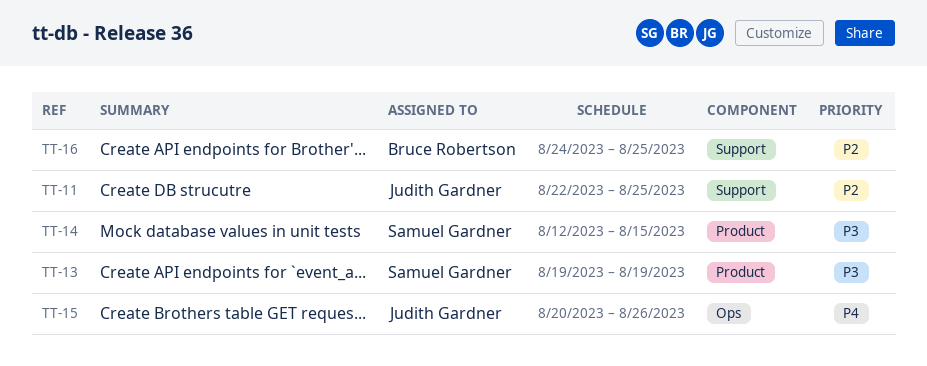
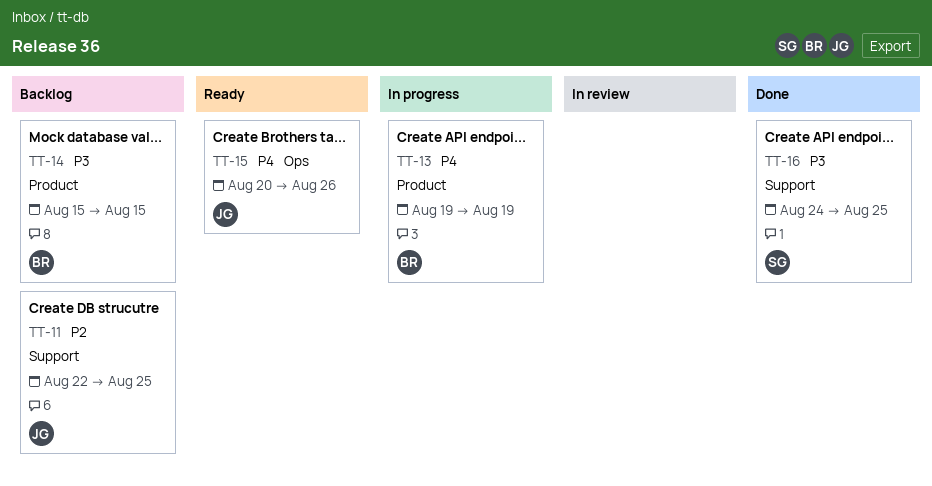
TT-13, owner: Samuel Gardner -> Bruce Robertson
TT-13, priority: P3 -> P4
TT-14, owner: Samuel Gardner -> Bruce Robertson
TT-14, start: Aug 12 -> Aug 15
TT-16, owner: Bruce Robertson -> Samuel Gardner
TT-16, priority: P2 -> P3

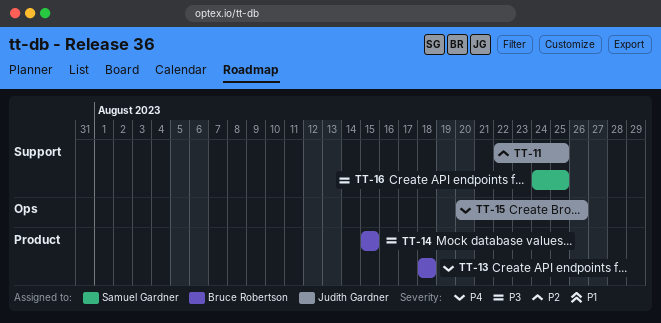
TT-13, start: Aug 19 -> Aug 18
TT-13, due: Aug 19 -> Aug 18

